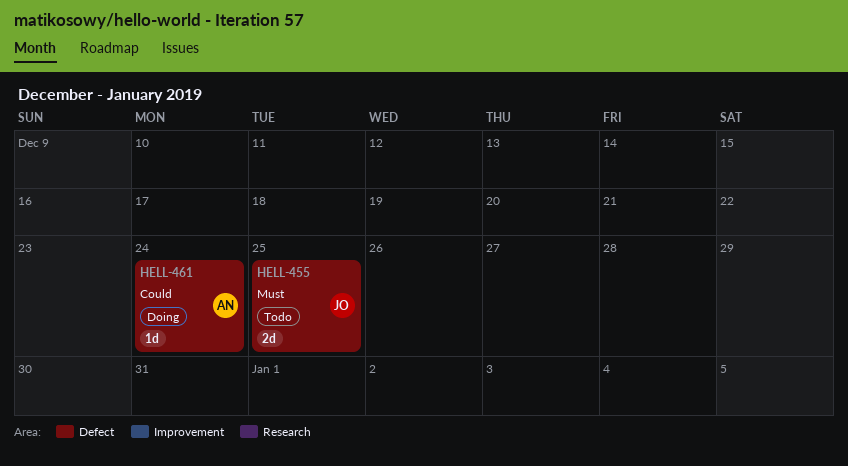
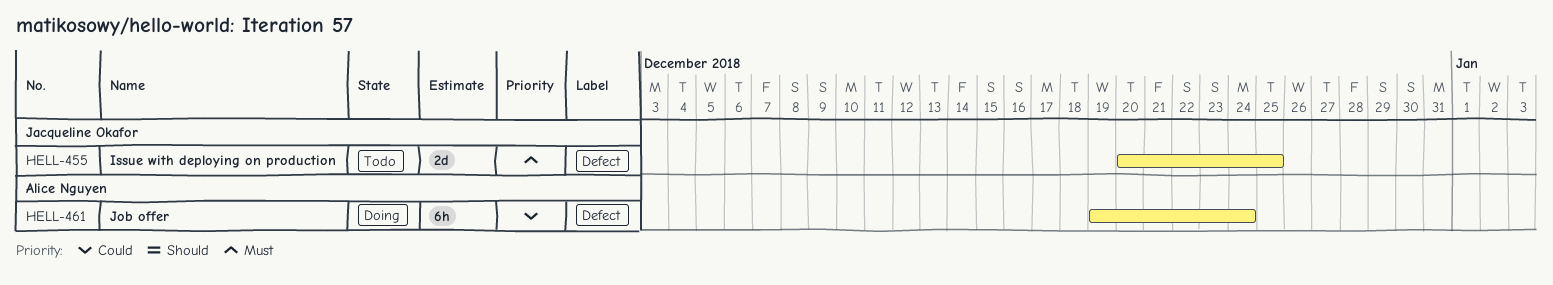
HELL-461, estimate: 1d -> 6h

